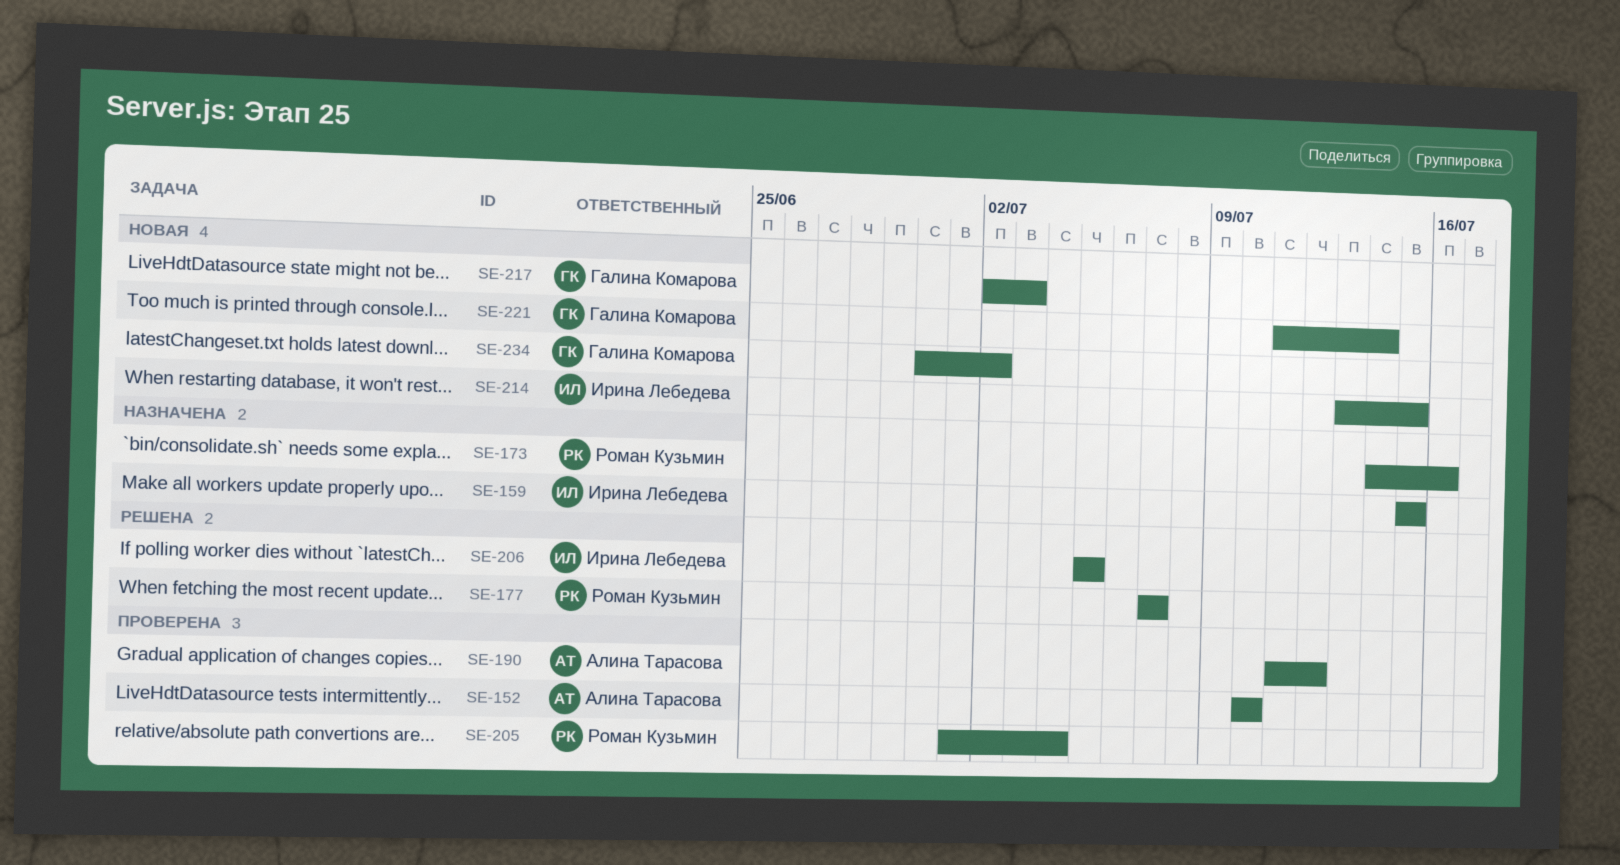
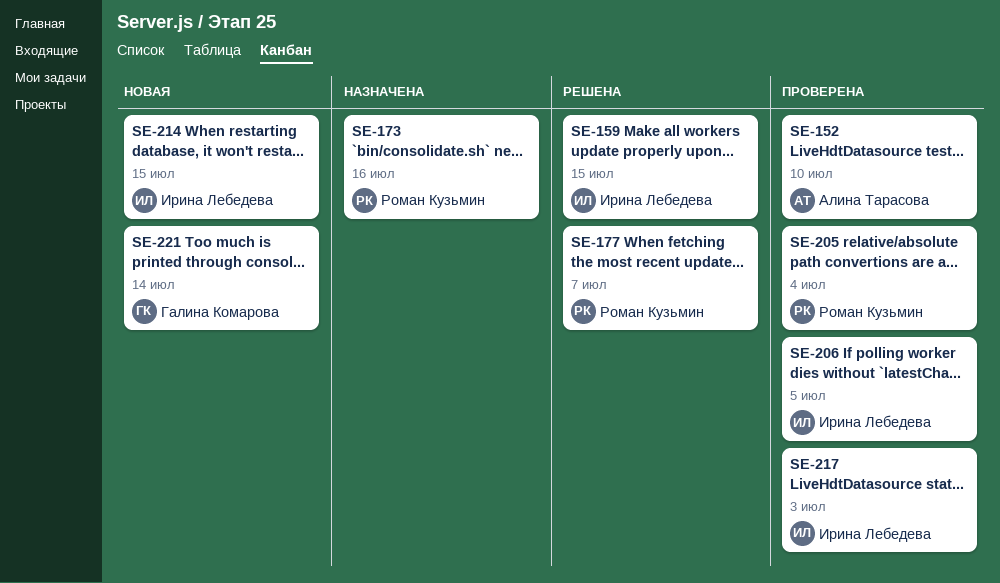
SE-159, status: Назначена -> Решена
SE-190: present -> none
SE-206, status: Решена -> Проверена
SE-217, status: Новая -> Проверена
SE-217, owner: Галина Комарова -> Ирина Лебедева
SE-234: present -> none

